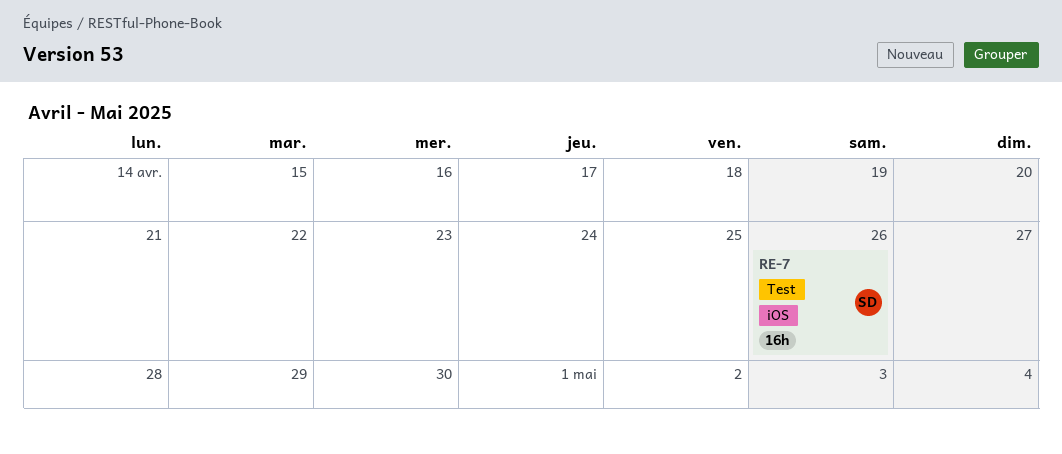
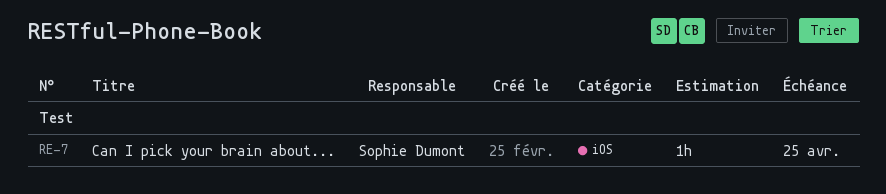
RE-7, estimate: 16h -> 1h
RE-7, due: Apr 26 -> Apr 25

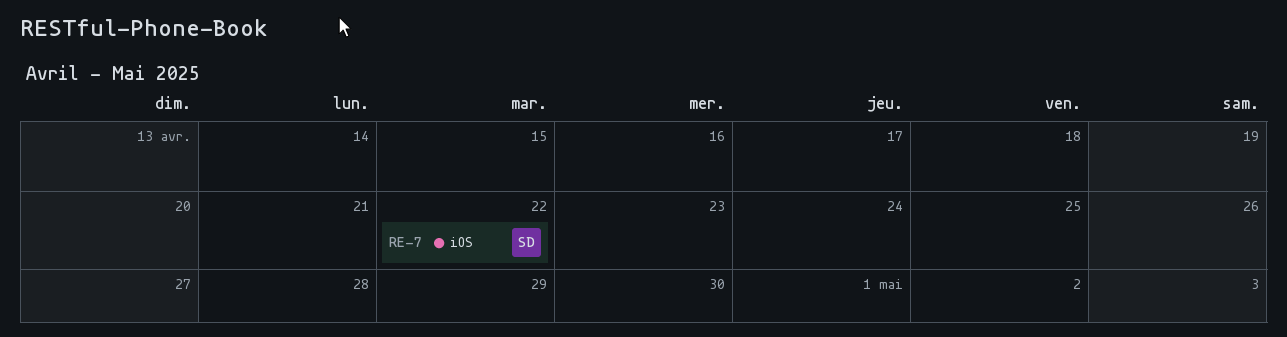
RE-7, due: Apr 25 -> Apr 22

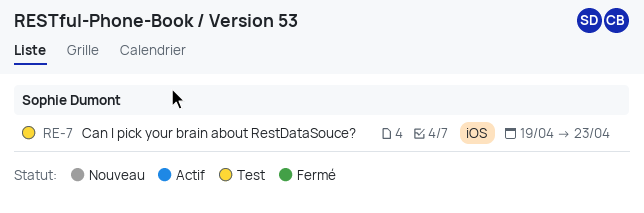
RE-7, due: Apr 22 -> Apr 23

